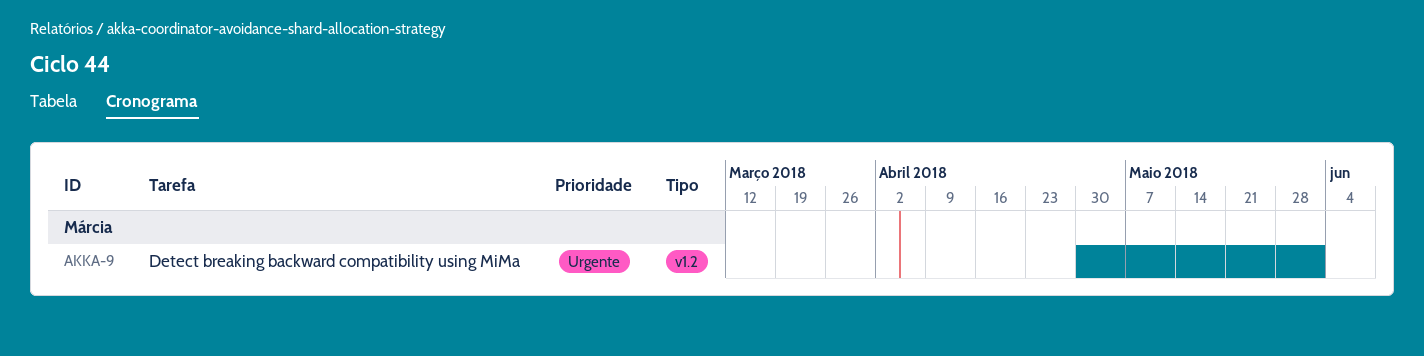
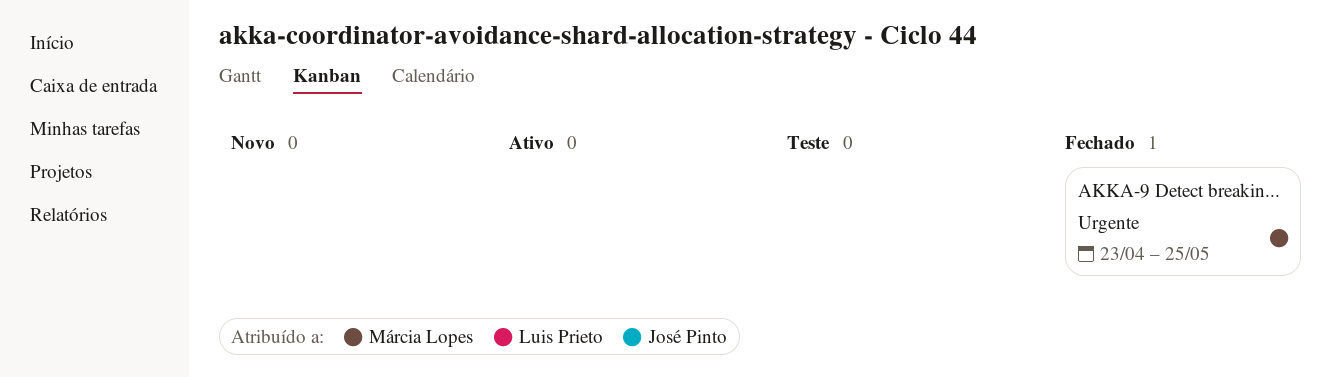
AKKA-9, start: Apr 30 -> Apr 23
AKKA-9, due: Jun 1 -> May 25

